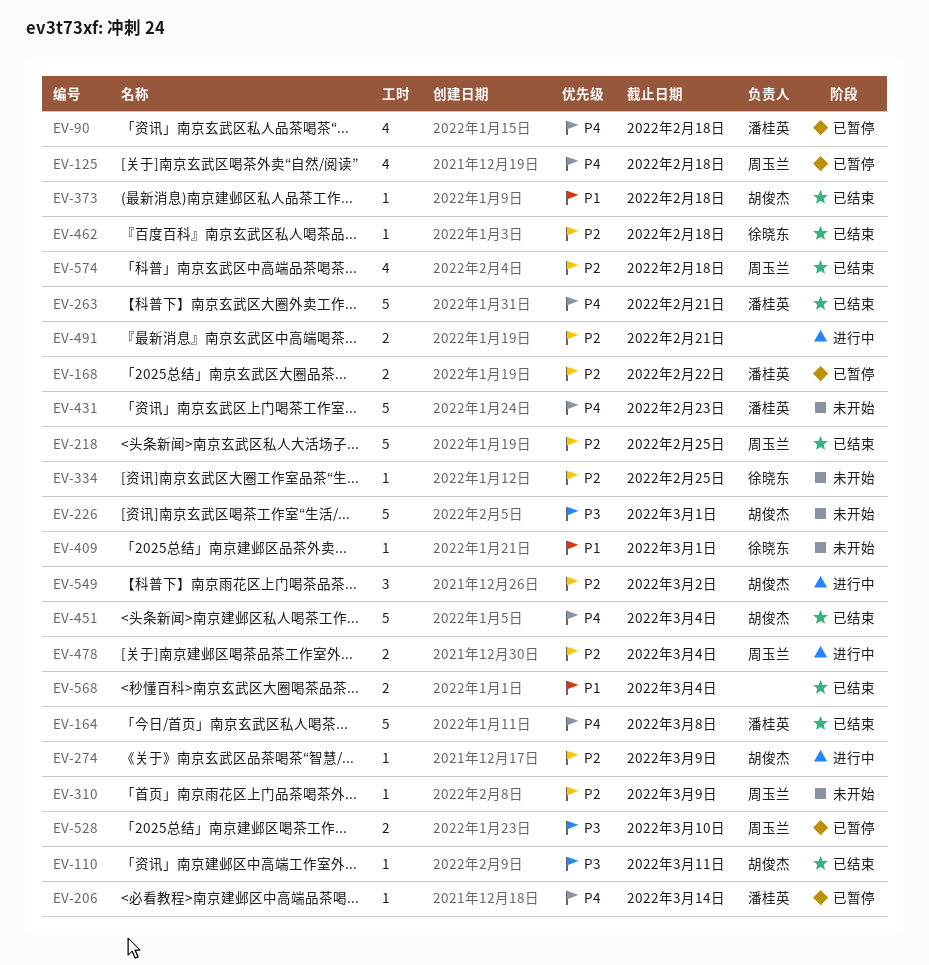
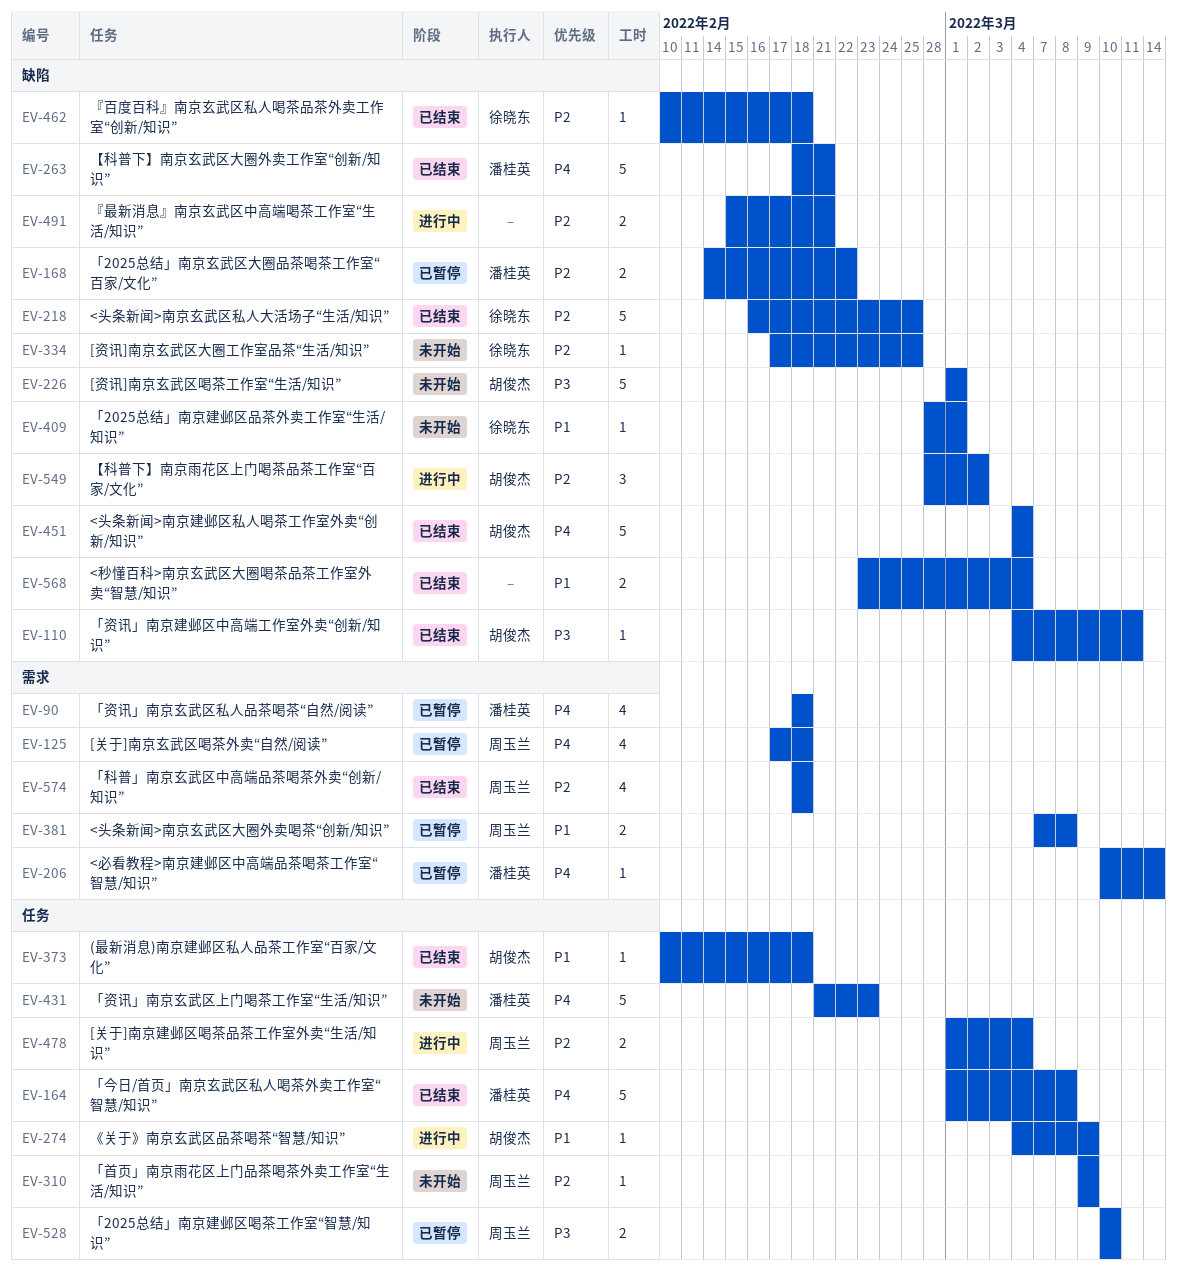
EV-218, owner: 周玉兰 -> 徐晓东
EV-274, priority: P2 -> P1
EV-381: none -> present

